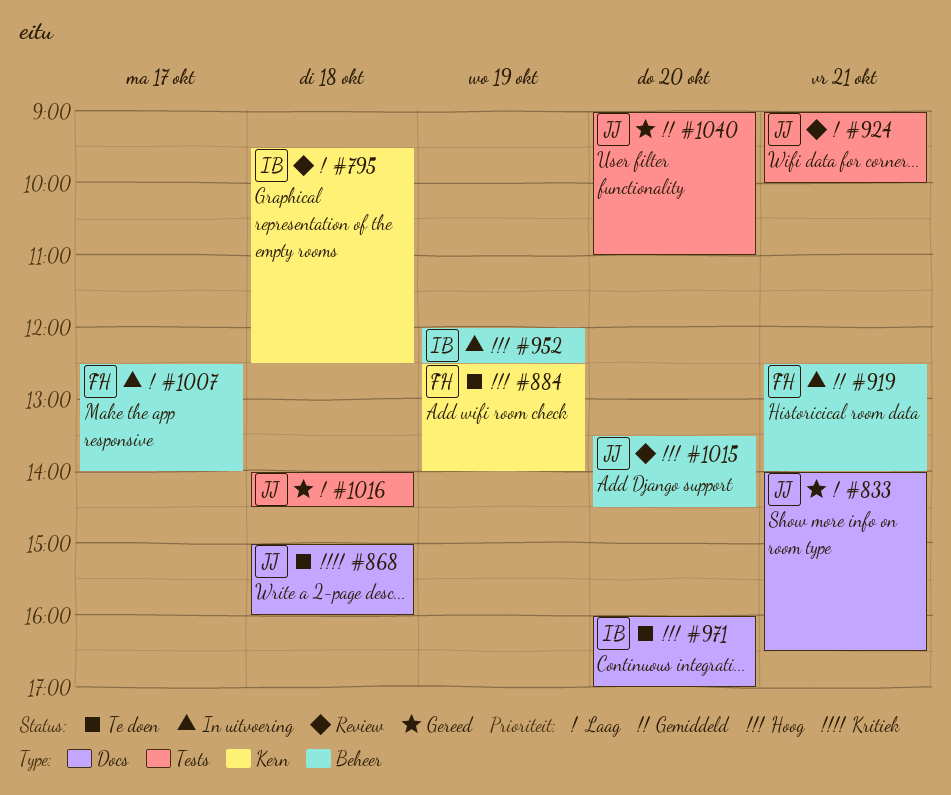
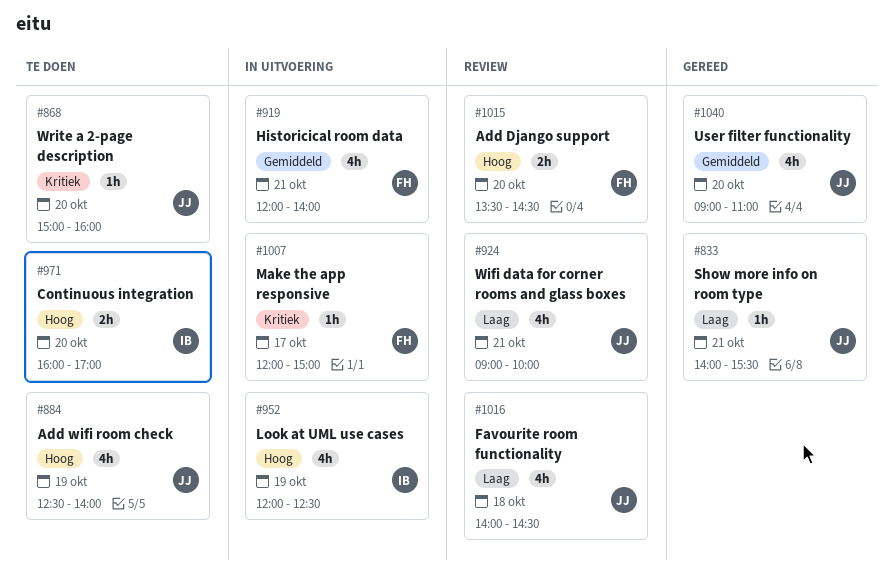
#795: present -> none
#833, ends: 16:30 -> 15:30
#868, day: Oct 18 -> Oct 20
#884, owner: FH -> JJ
#919, begins: 12:30 -> 12:00
#1007, priority: Laag -> Kritiek
#1007, begins: 12:30 -> 12:00
#1007, ends: 14:00 -> 15:00
#1015, owner: JJ -> FH
#1016, status: Gereed -> Review

